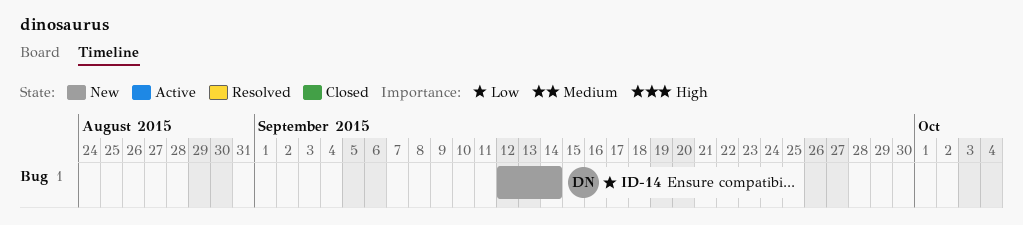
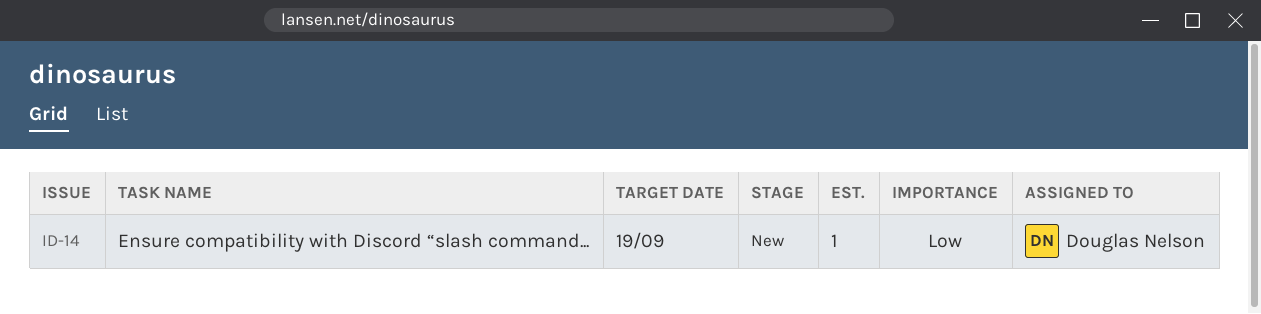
ID-14, due: Sep 14 -> Sep 19

